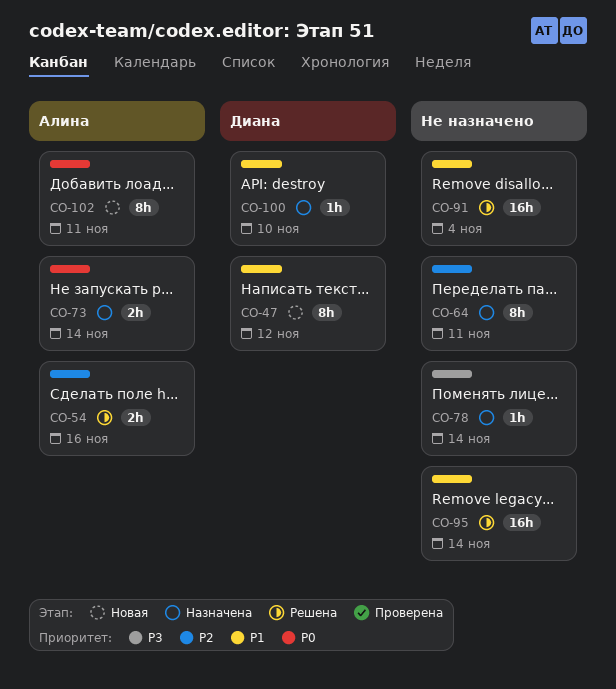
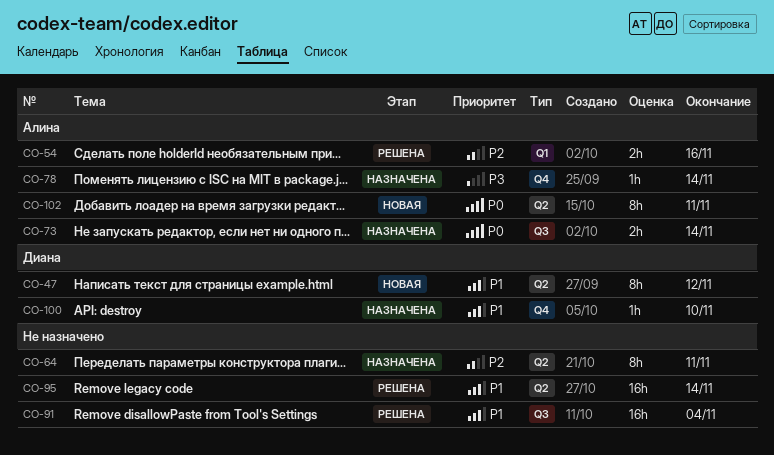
CO-78, owner: none -> Алина

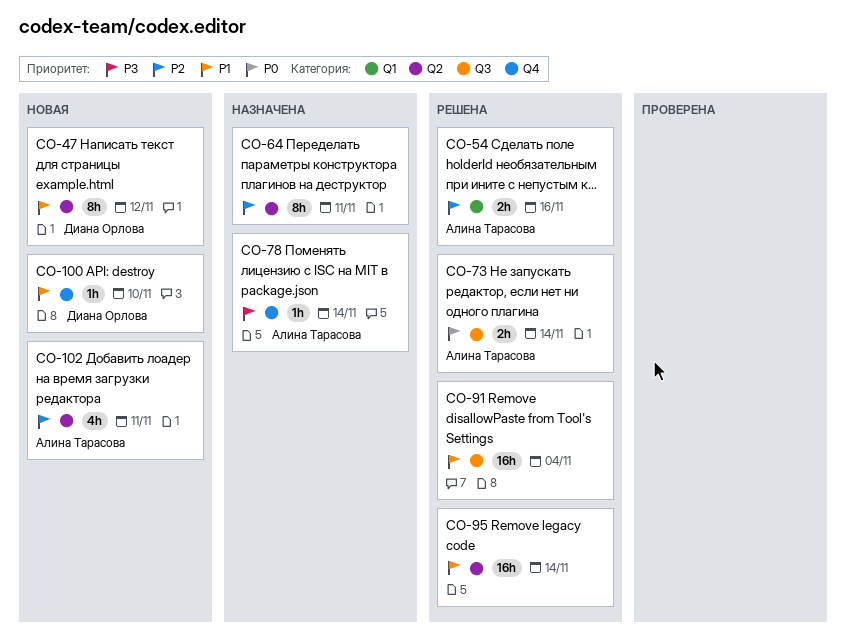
CO-73, status: Назначена -> Решена
CO-100, status: Назначена -> Новая
CO-102, priority: P0 -> P2
CO-102, estimate: 8h -> 4h

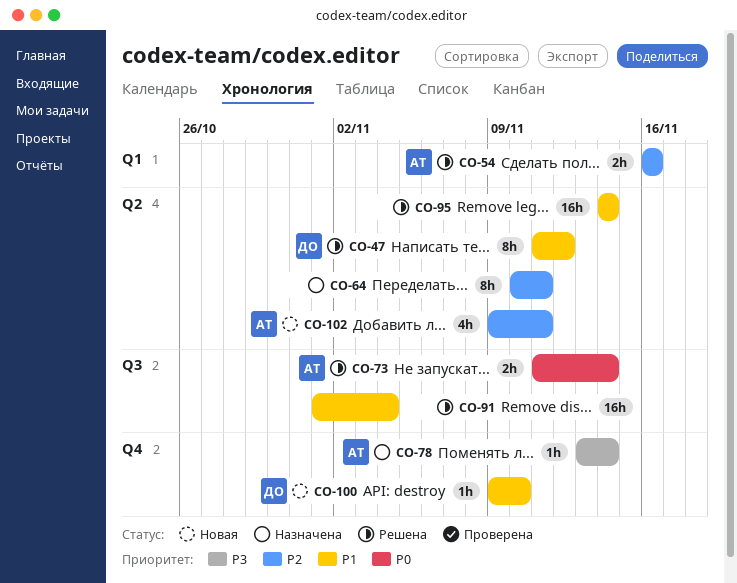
CO-47, status: Новая -> Решена

